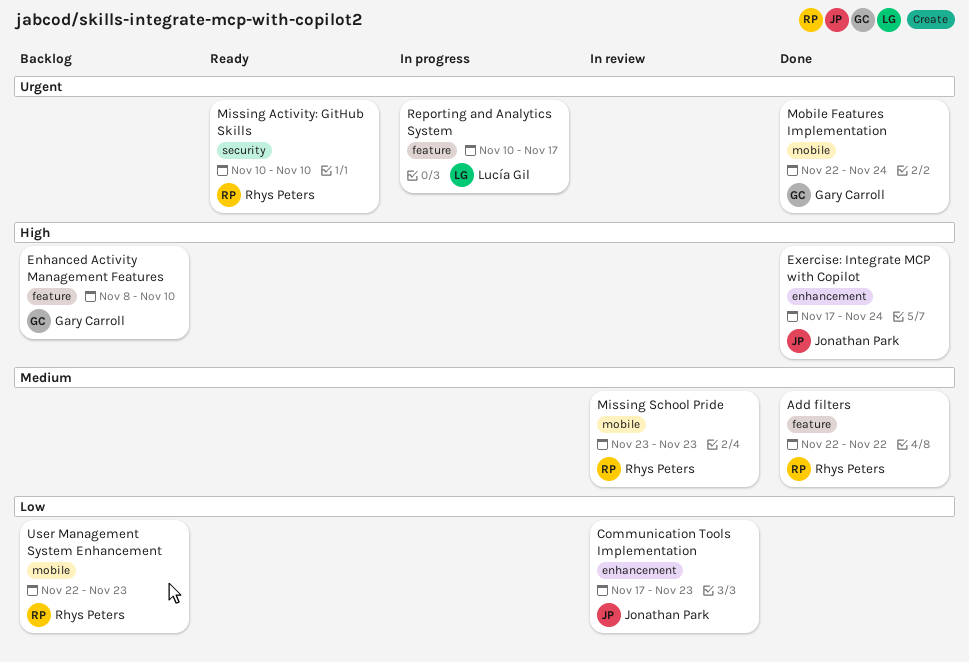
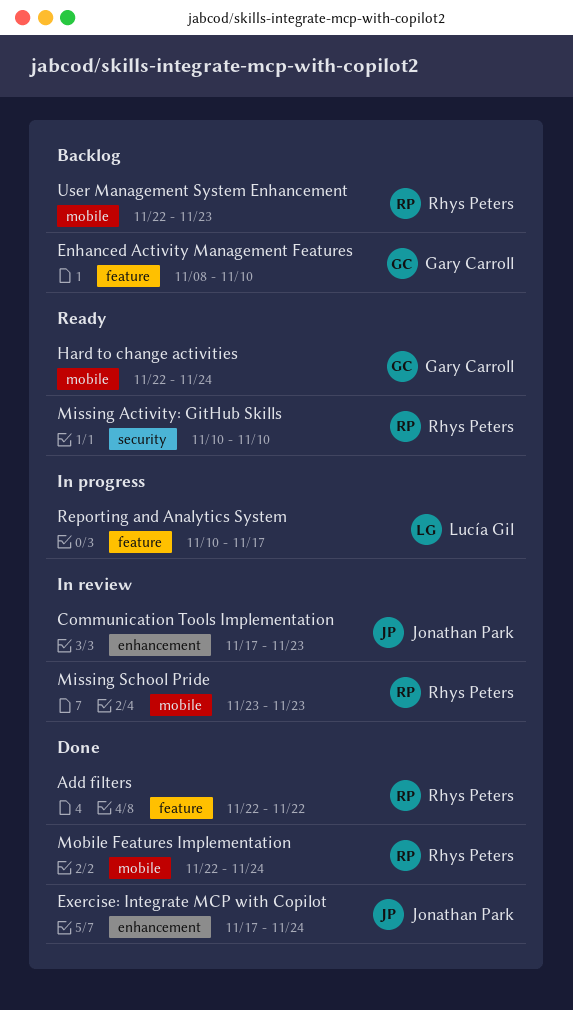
Hard to change activities: none -> present
Mobile Features Implementation, owner: Gary Carroll -> Rhys Peters

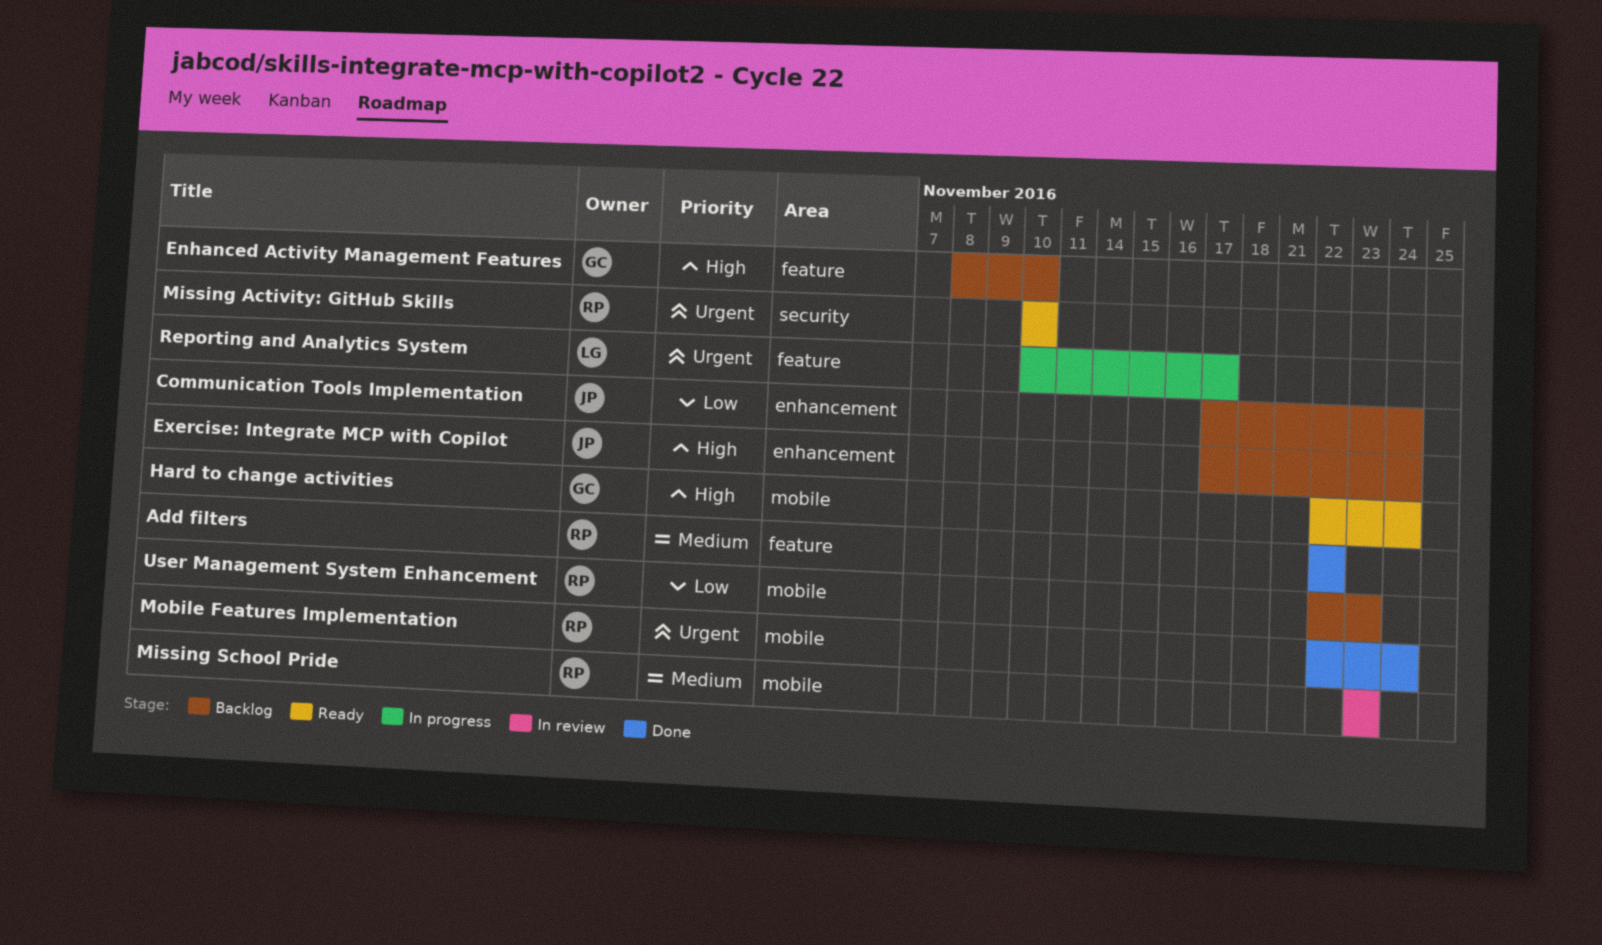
Communication Tools Implementation, status: In review -> Backlog
Communication Tools Implementation, due: Nov 23 -> Nov 24
Exercise: Integrate MCP with Copilot, status: Done -> Backlog

